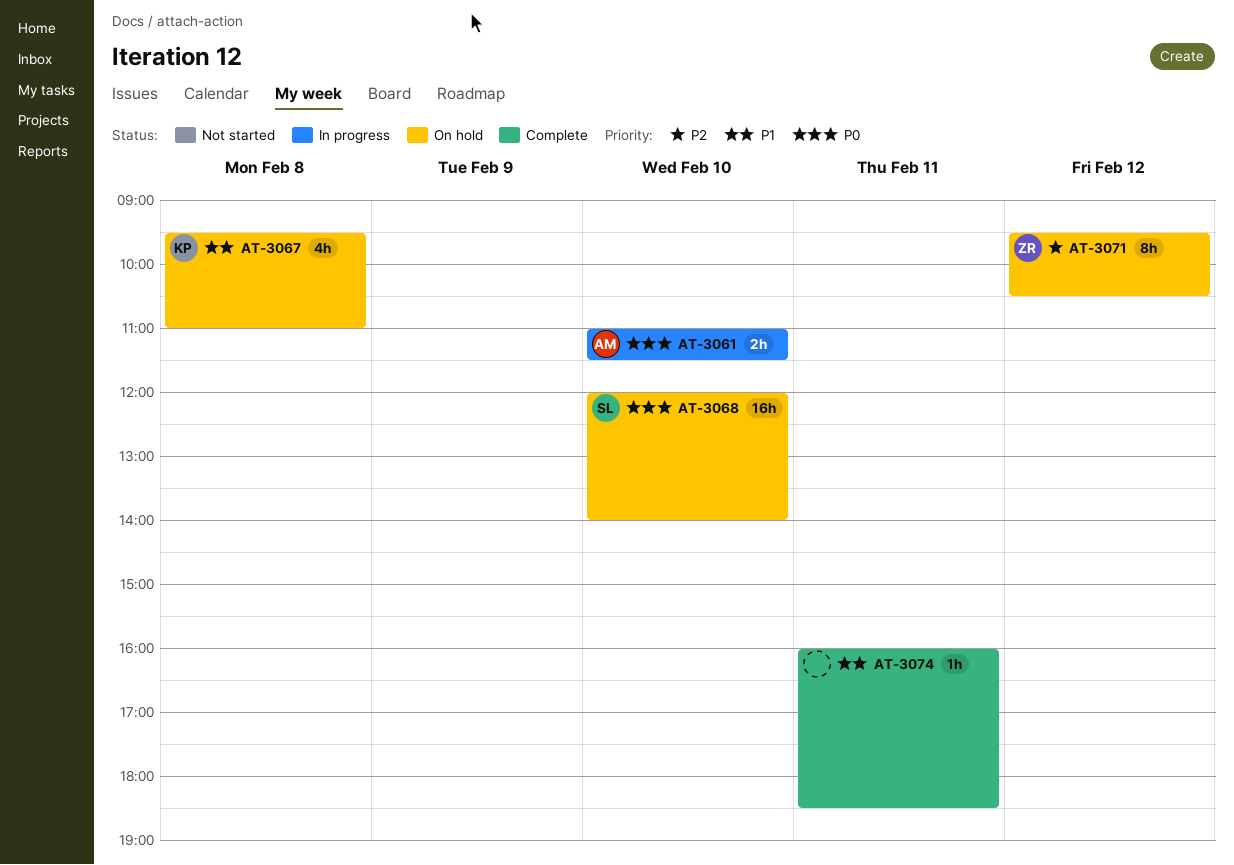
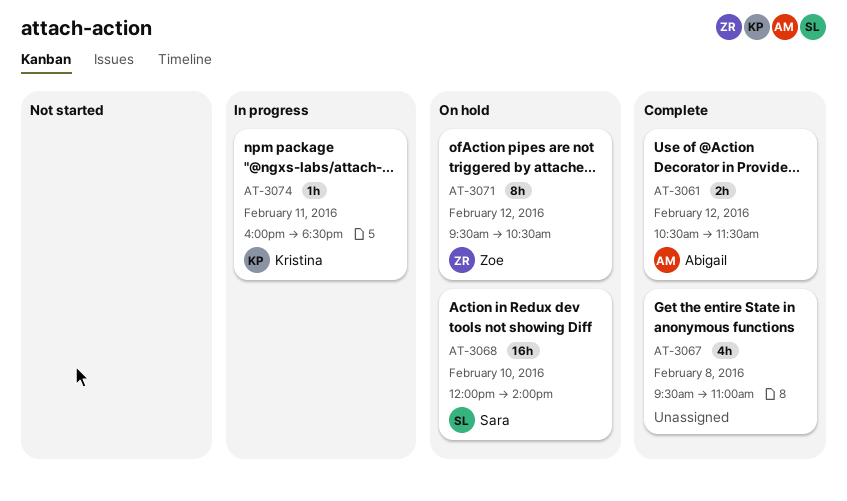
AT-3061, status: In progress -> Complete
AT-3061, day: Feb 10 -> Feb 12
AT-3061, begins: 11:00 -> 10:30
AT-3067, status: On hold -> Complete
AT-3067, owner: Kristina -> none
AT-3074, status: Complete -> In progress
AT-3074, owner: none -> Kristina

